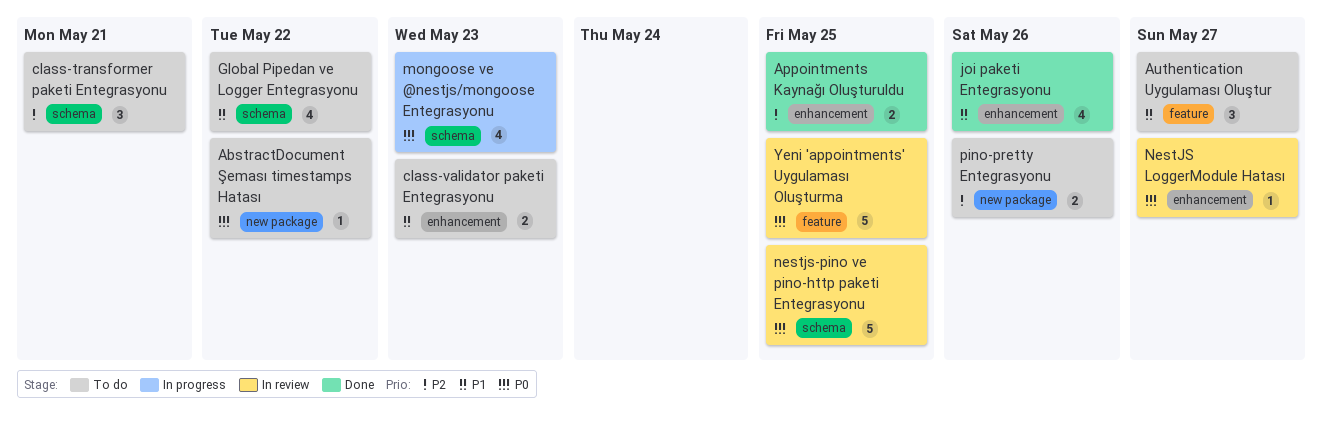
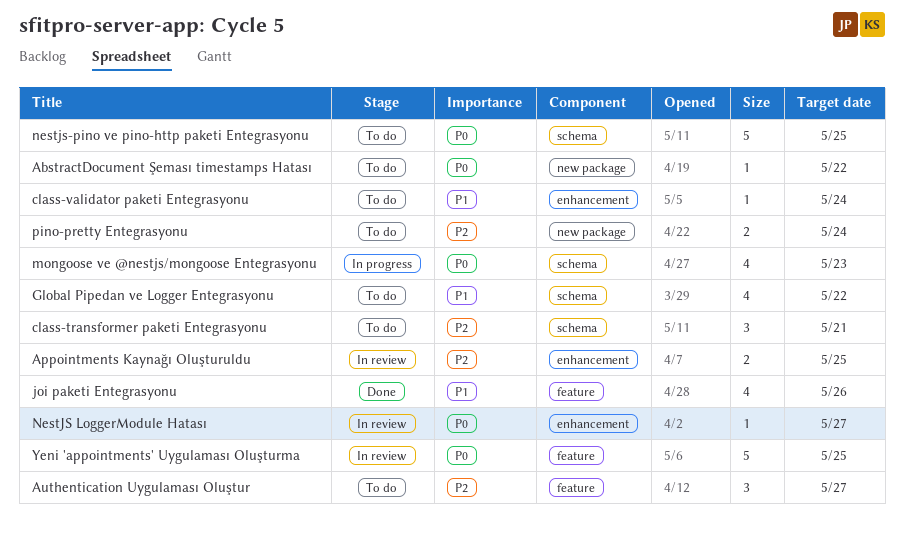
Appointments Kaynağı Oluşturuldu, status: Done -> In review
Authentication Uygulaması Oluştur, priority: P1 -> P2
class-validator paketi Entegrasyonu, estimate: 2 -> 1
class-validator paketi Entegrasyonu, due: May 23 -> May 24
joi paketi Entegrasyonu, label: enhancement -> feature
nestjs-pino ve pino-http paketi Entegrasyonu, status: In review -> To do
pino-pretty Entegrasyonu, due: May 26 -> May 24

